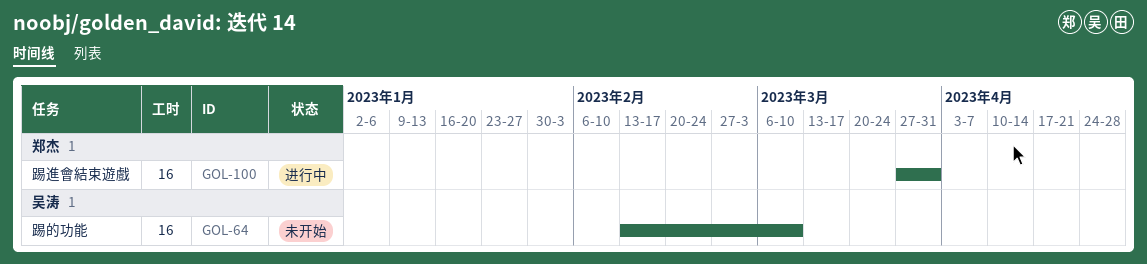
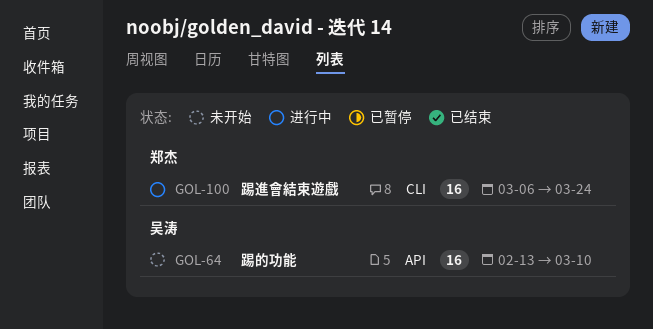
GOL-100, start: Mar 27 -> Mar 6
GOL-100, due: Mar 31 -> Mar 24

